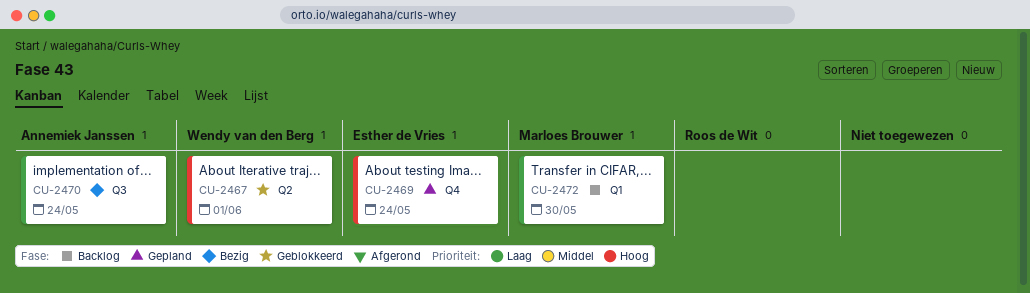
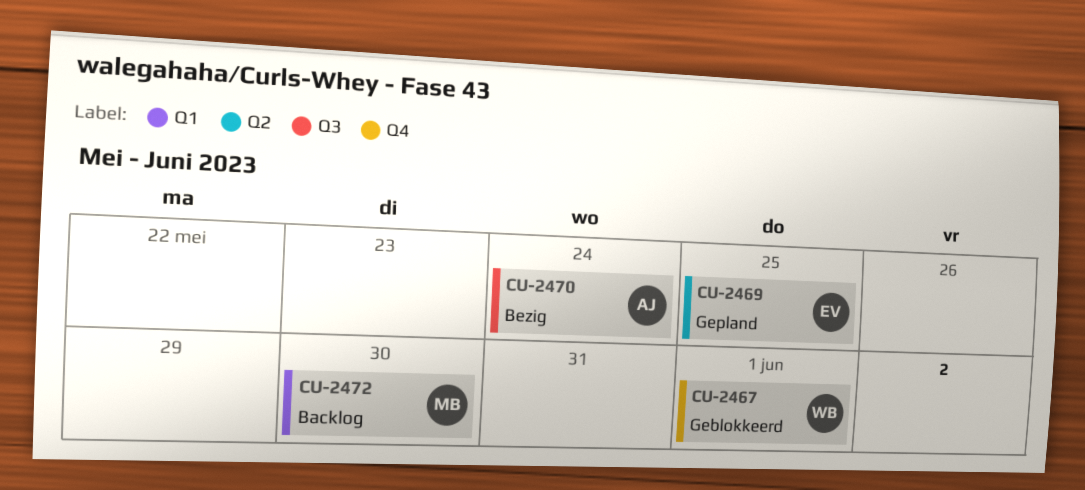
CU-2467, label: Q2 -> Q4
CU-2469, label: Q4 -> Q2
CU-2469, due: May 24 -> May 25

